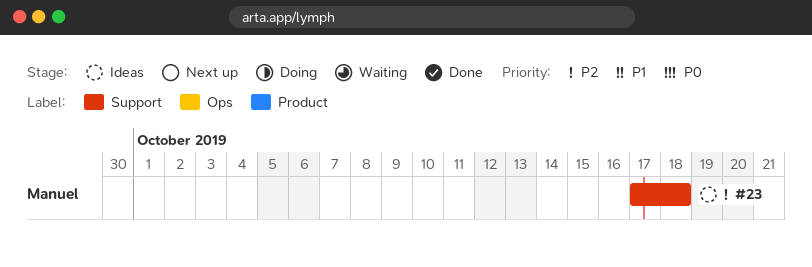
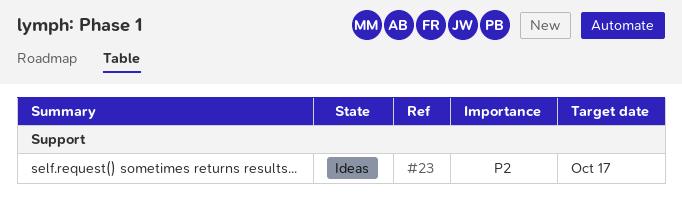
#23, due: Oct 18 -> Oct 17

